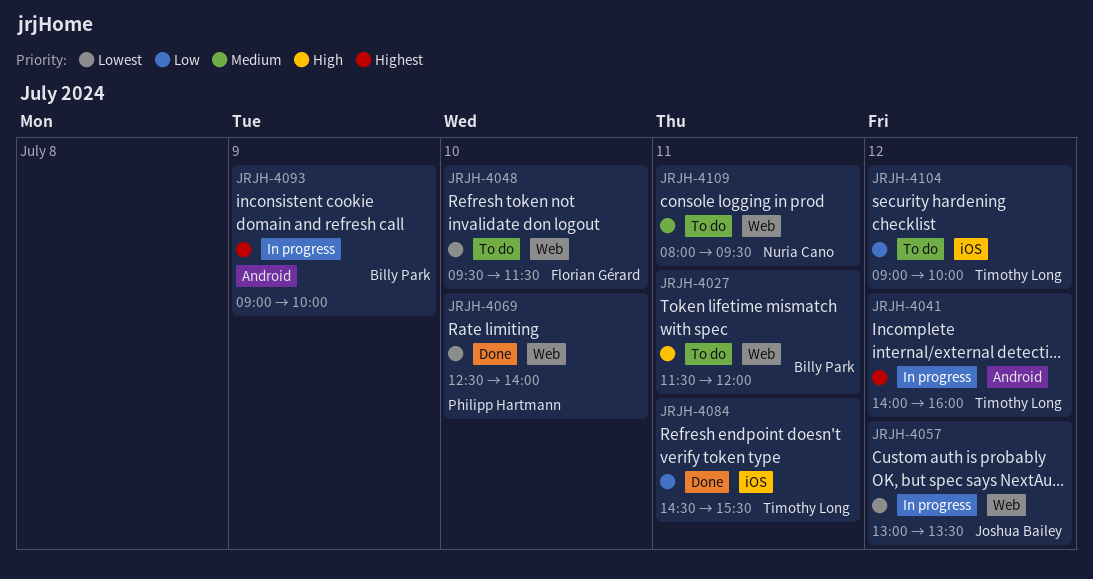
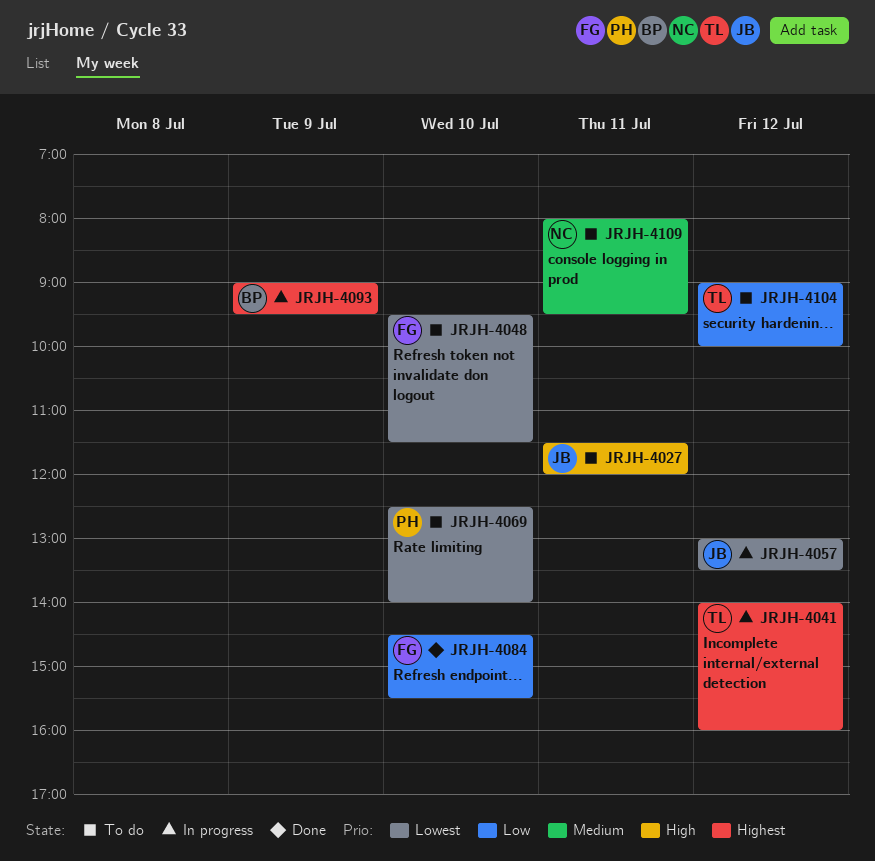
JRJH-4027, owner: Billy Park -> Joshua Bailey
JRJH-4069, status: Done -> To do
JRJH-4084, owner: Timothy Long -> Florian Gérard
JRJH-4084, day: Jul 11 -> Jul 10
JRJH-4093, ends: 10:00 -> 09:30

